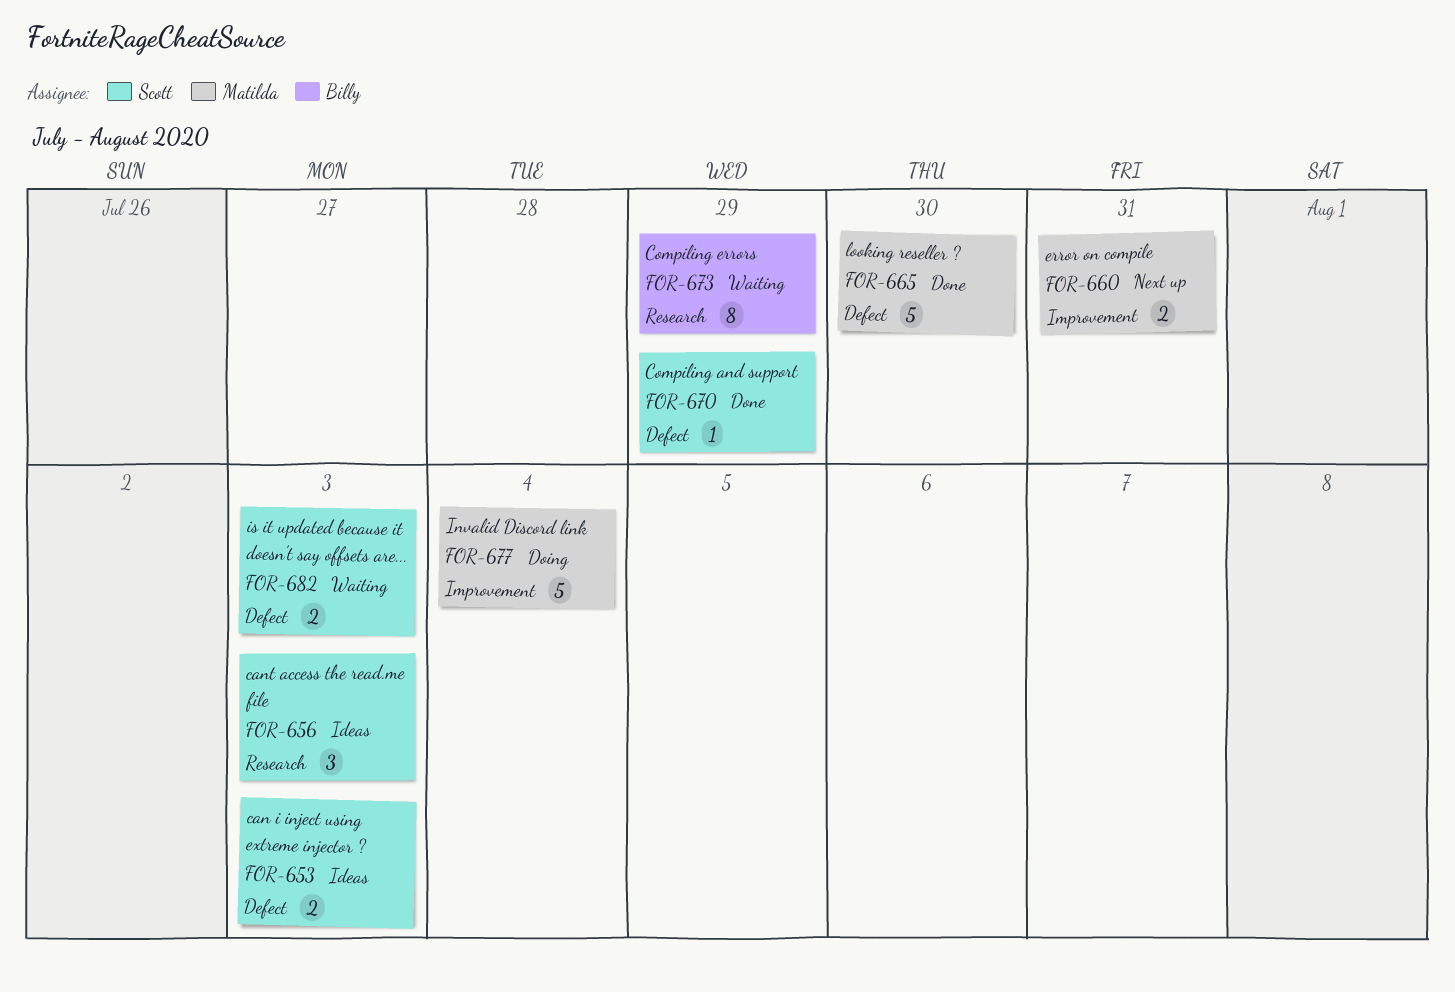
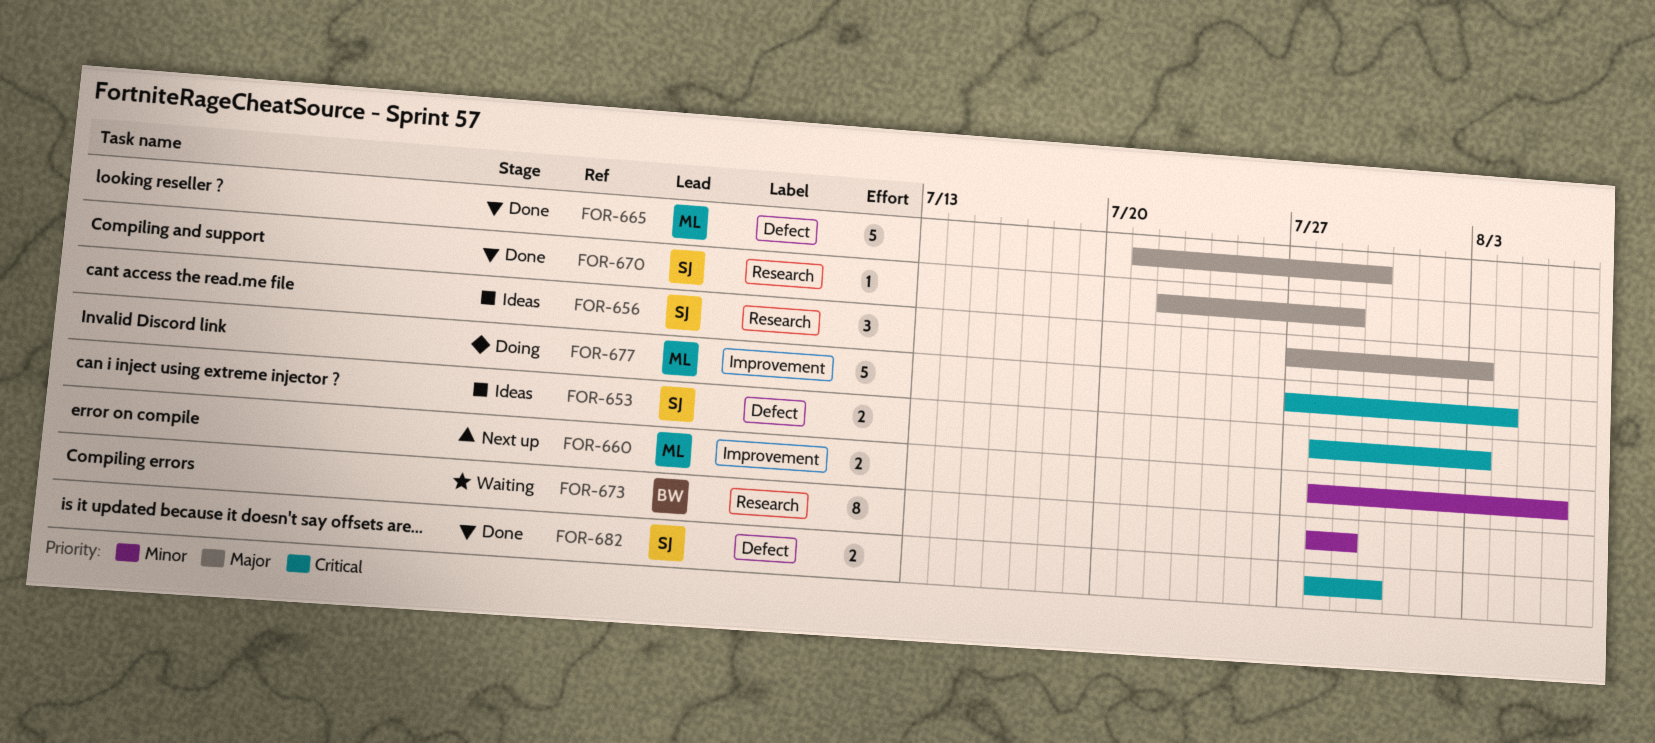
FOR-660, due: Jul 31 -> Aug 6
FOR-670, label: Defect -> Research
FOR-682, status: Waiting -> Done
FOR-682, due: Aug 3 -> Jul 30

